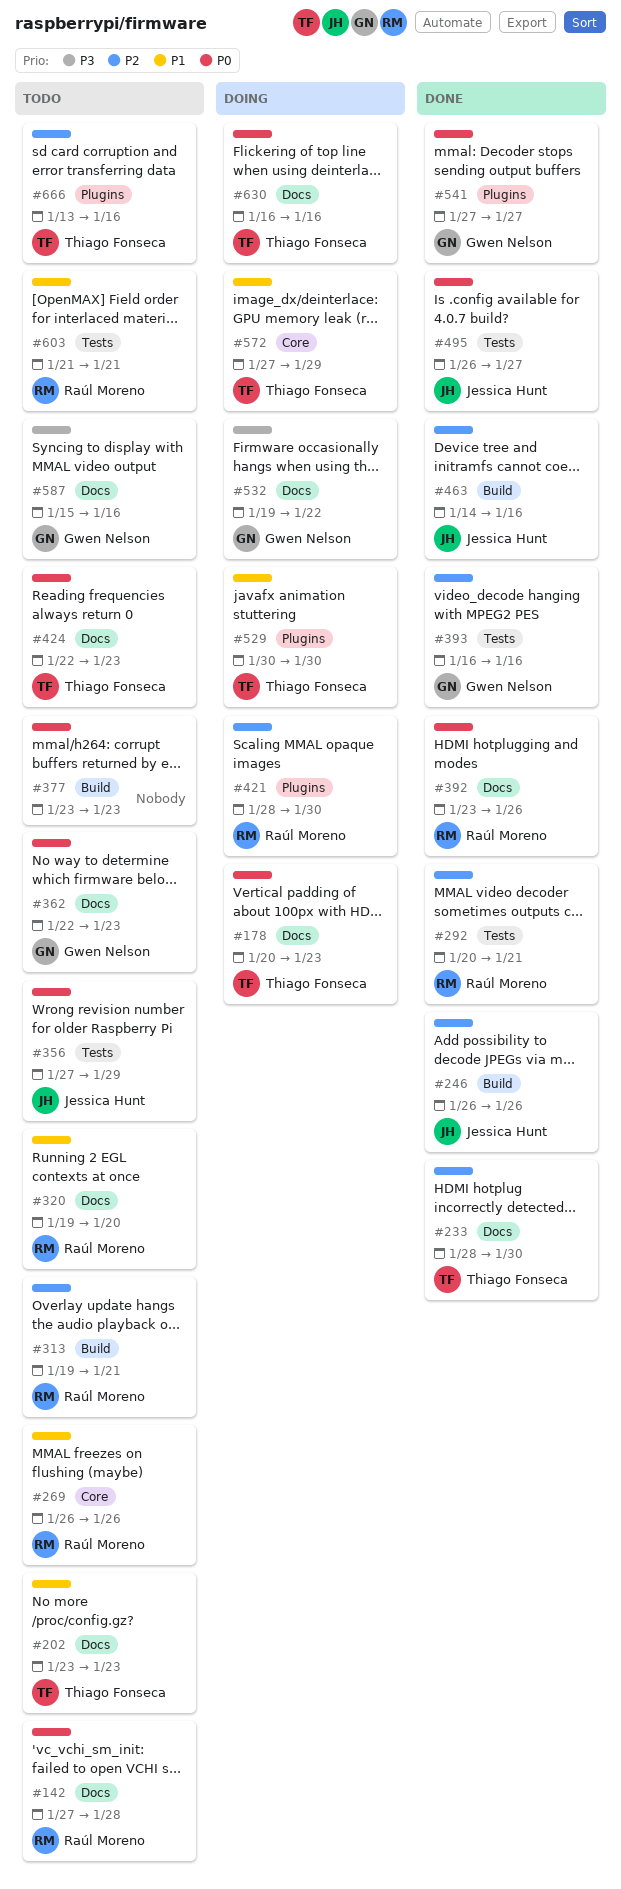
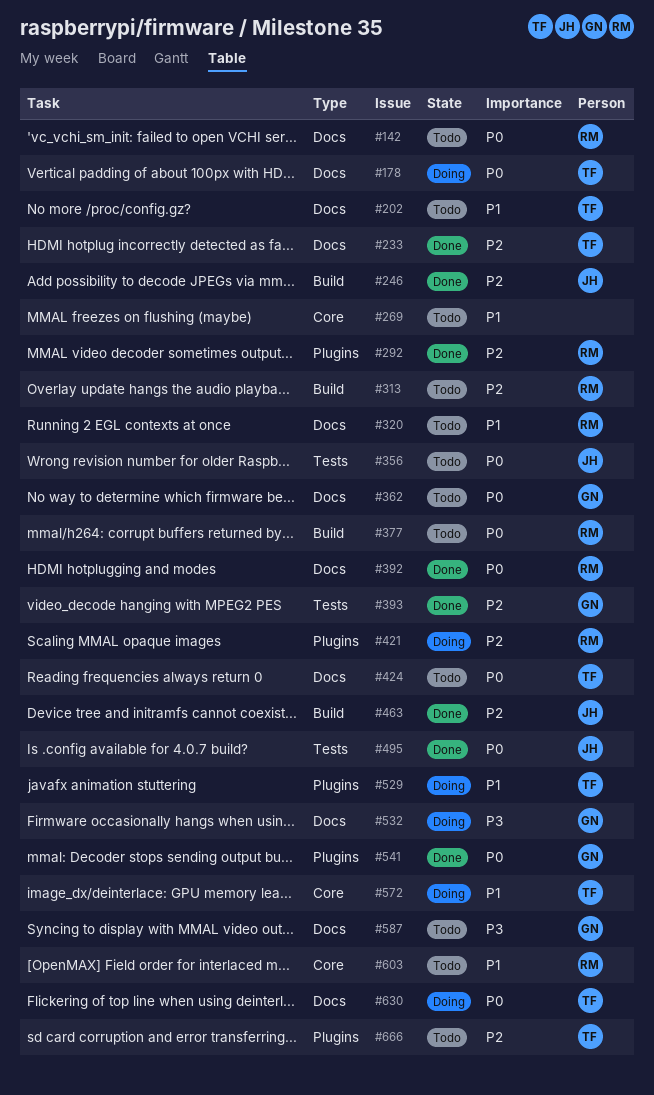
#269, owner: Raúl Moreno -> none
#292, label: Tests -> Plugins
#377, owner: none -> Raúl Moreno
#603, label: Tests -> Core

